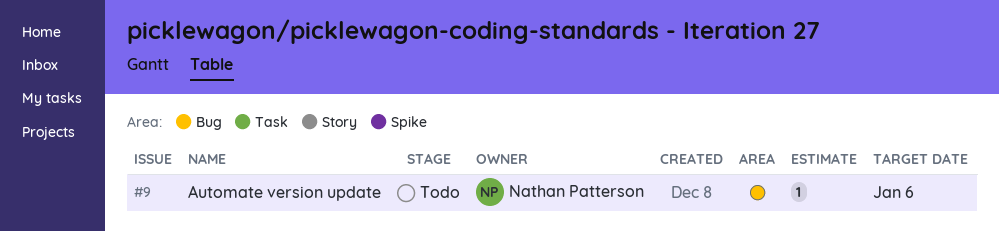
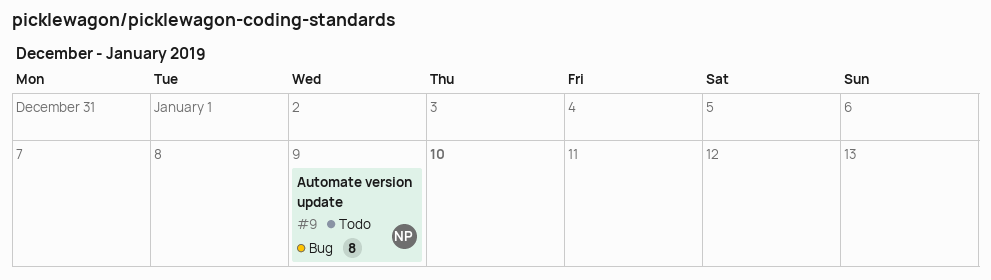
#9, estimate: 1 -> 8
#9, due: Jan 6 -> Jan 9

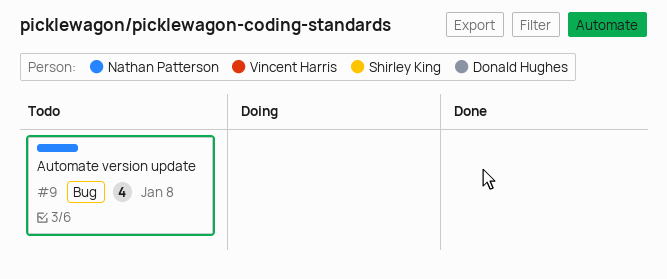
#9, estimate: 8 -> 4
#9, due: Jan 9 -> Jan 8

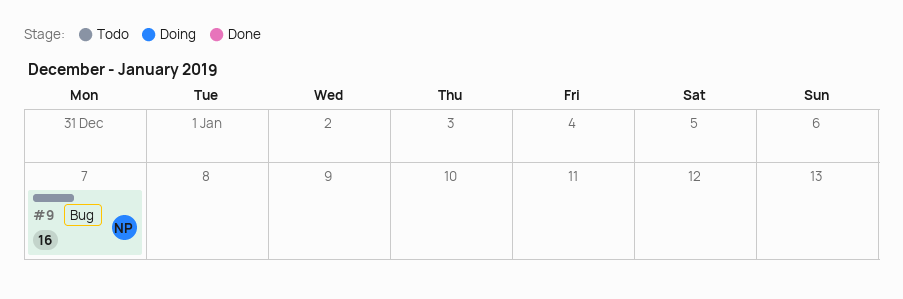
#9, estimate: 4 -> 16
#9, due: Jan 8 -> Jan 7

